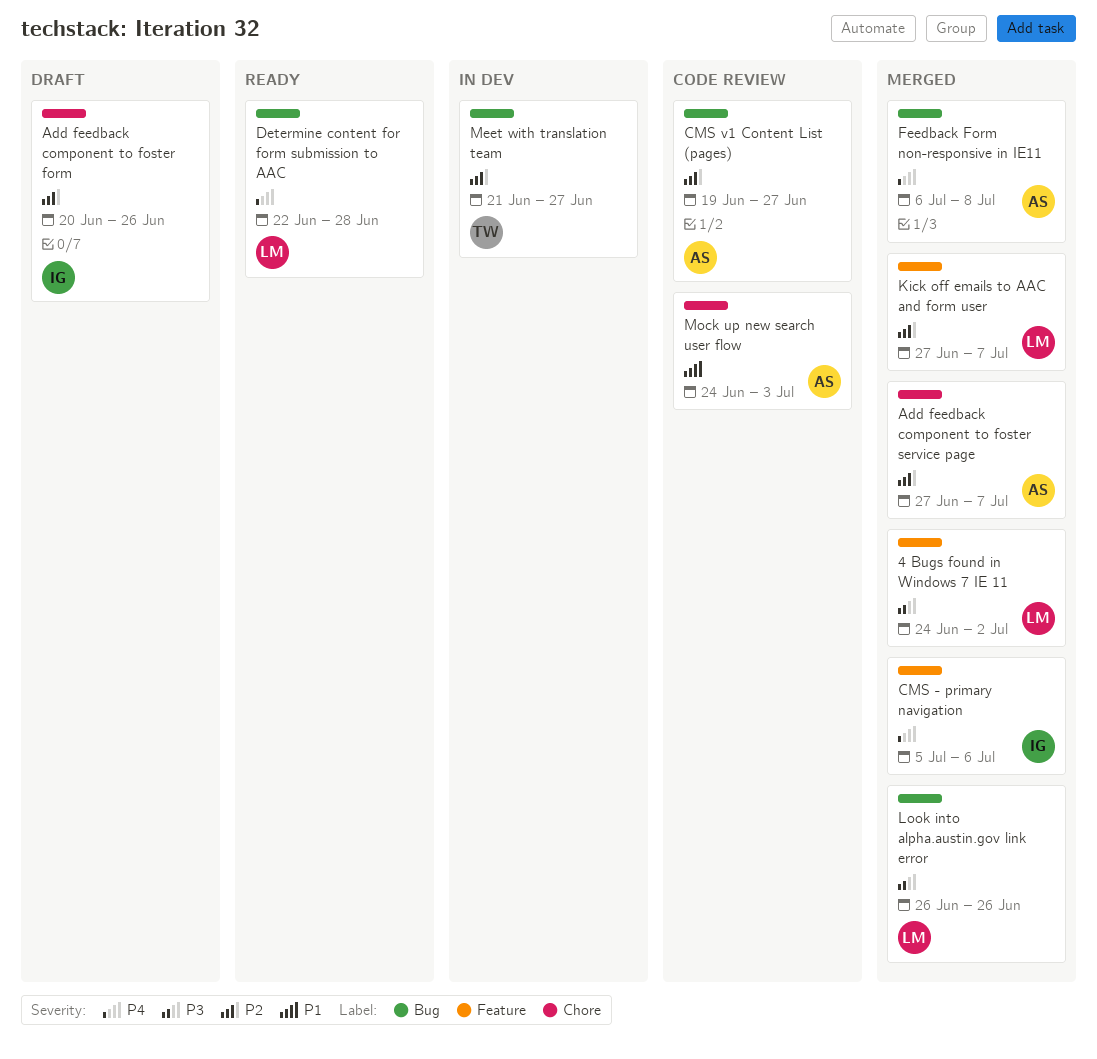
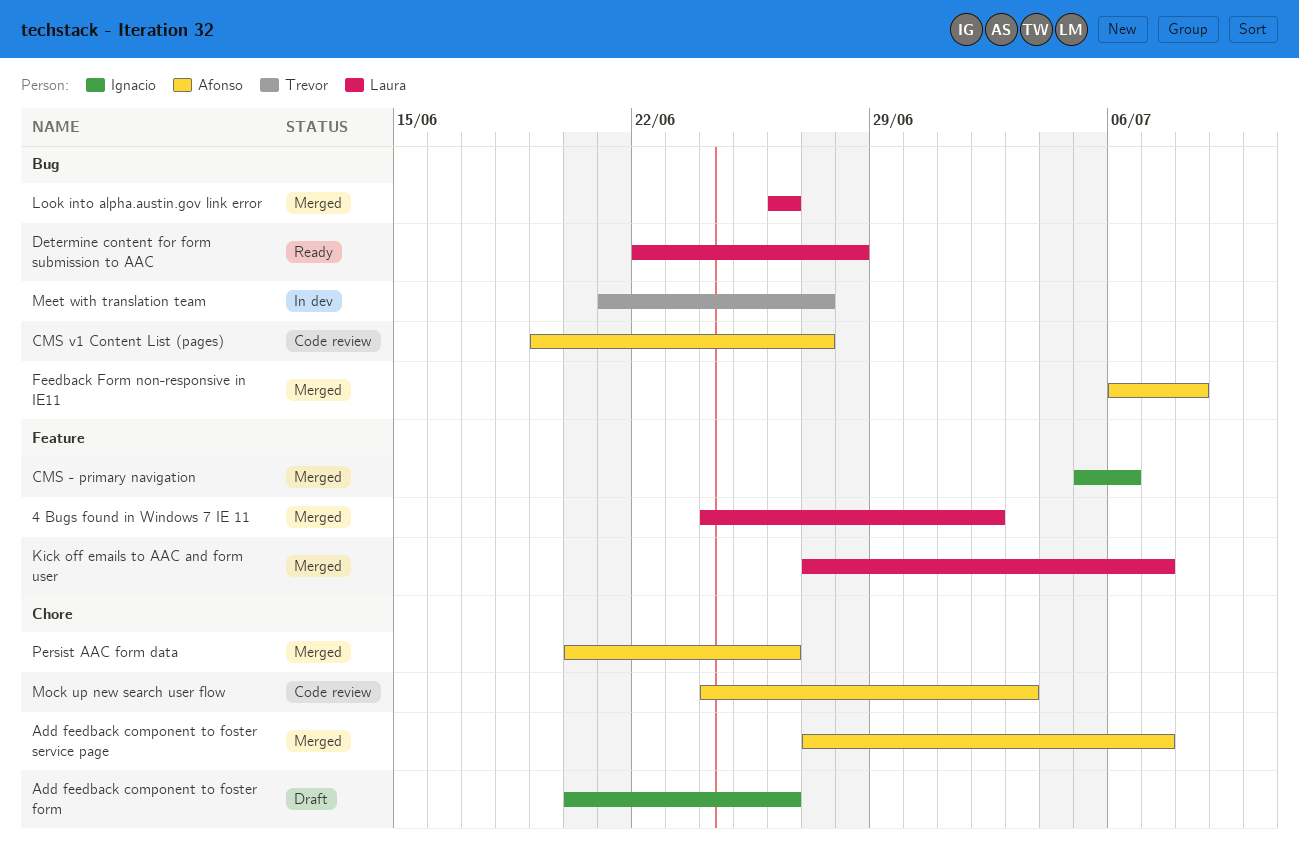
Persist AAC form data: none -> present

